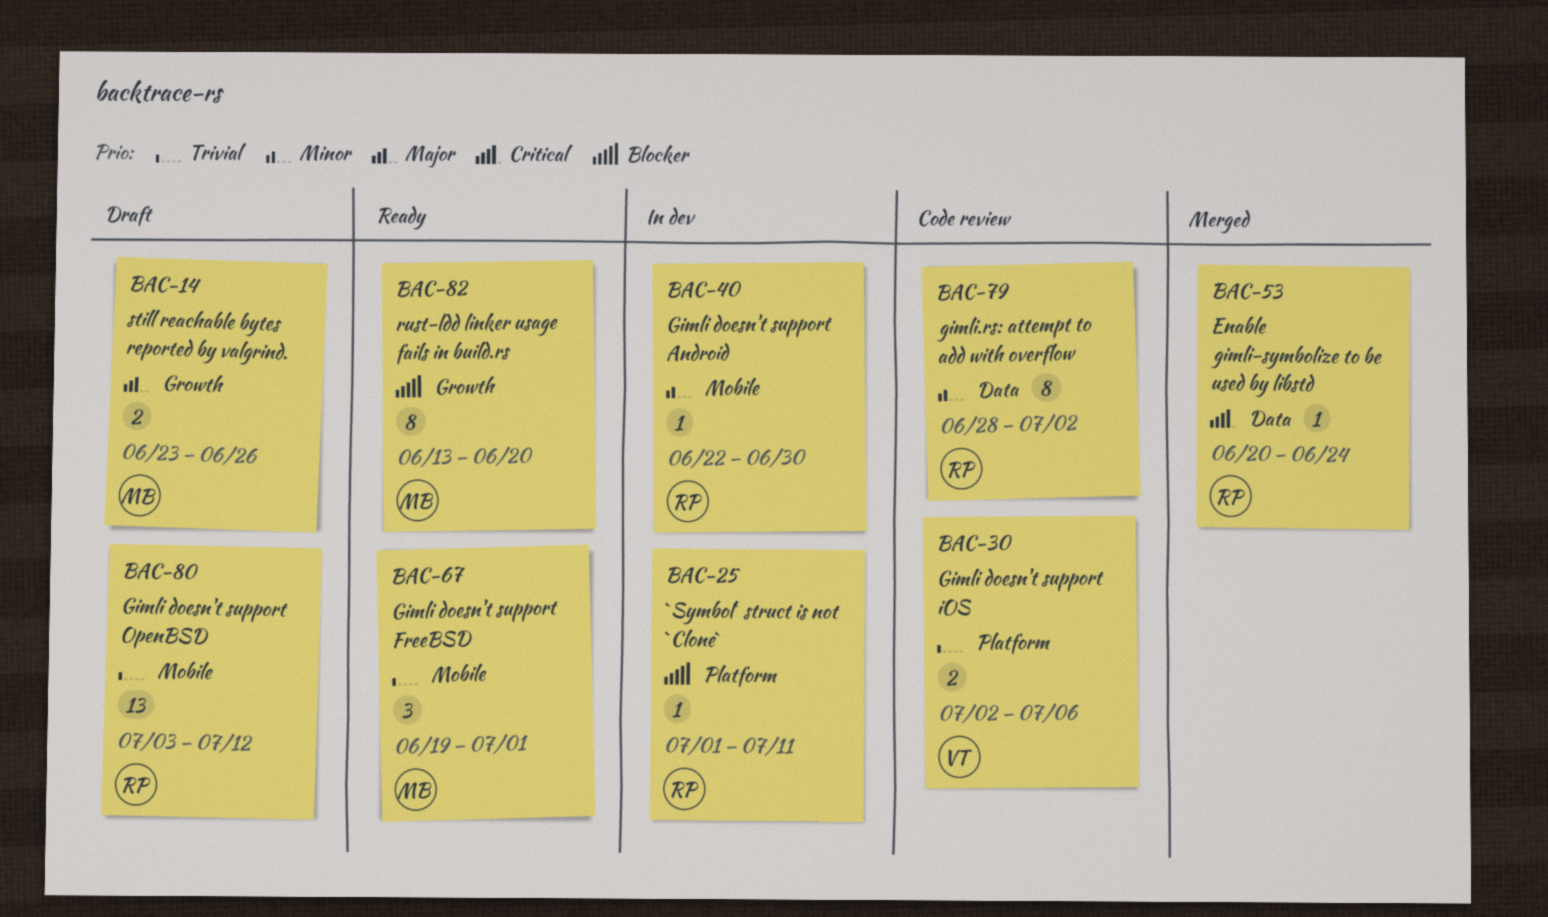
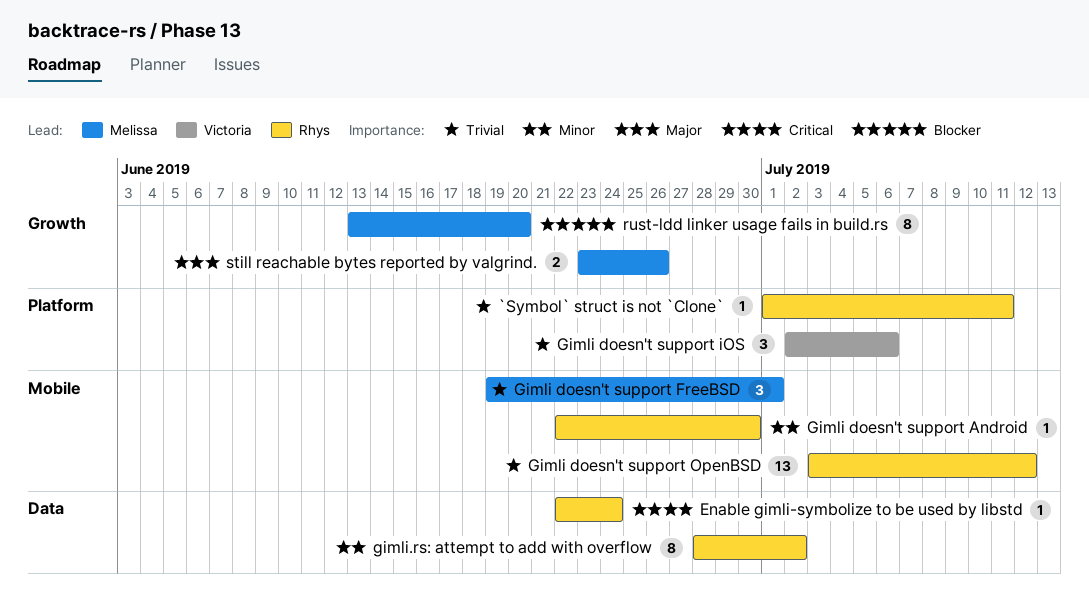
`Symbol` struct is not `Clone`, priority: Blocker -> Trivial
Enable gimli-symbolize to be used by libstd, start: Jun 20 -> Jun 22
Gimli doesn't support iOS, estimate: 2 -> 3

